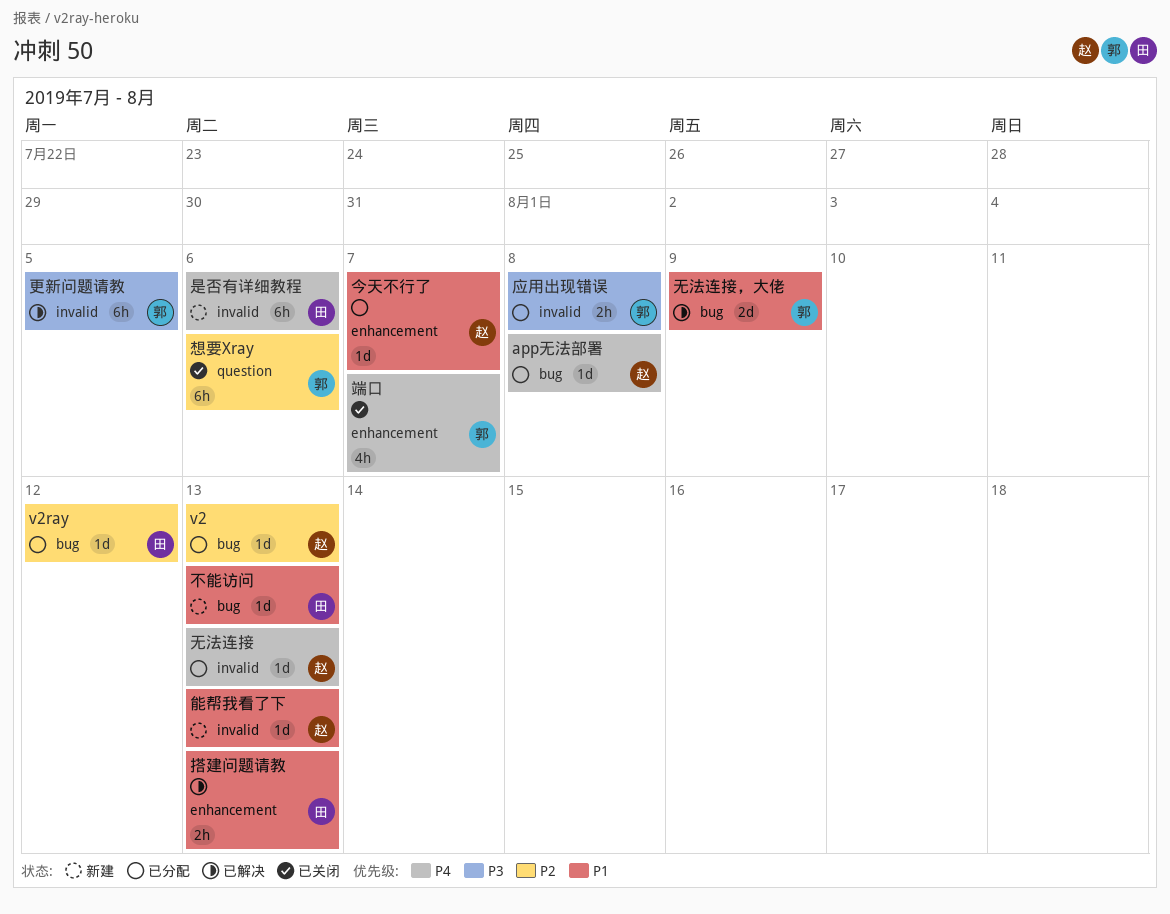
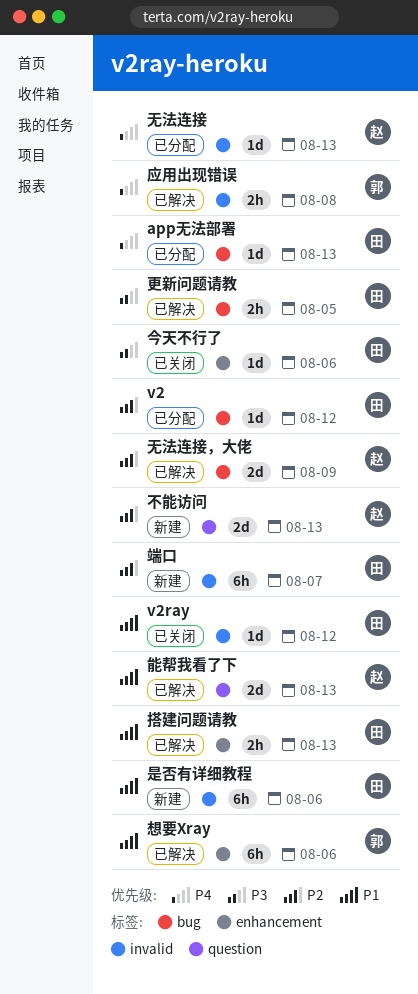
app无法部署, owner: 赵 -> 田
app无法部署, due: Aug 8 -> Aug 13
v2, owner: 赵 -> 田
v2, due: Aug 13 -> Aug 12
v2ray, status: 已分配 -> 已关闭
v2ray, priority: P2 -> P1
v2ray, label: bug -> invalid
不能访问, owner: 田 -> 赵
不能访问, priority: P1 -> P2
不能访问, label: bug -> question
不能访问, estimate: 1d -> 2d
今天不行了, status: 已分配 -> 已关闭
今天不行了, owner: 赵 -> 田
今天不行了, priority: P1 -> P3
今天不行了, due: Aug 7 -> Aug 6
应用出现错误, status: 已分配 -> 已解决
应用出现错误, priority: P3 -> P4
想要Xray, status: 已关闭 -> 已解决
想要Xray, priority: P2 -> P1
想要Xray, label: question -> enhancement
无法连接，大佬, owner: 郭 -> 赵
无法连接，大佬, priority: P1 -> P2
是否有详细教程, priority: P4 -> P1
更新问题请教, owner: 郭 -> 田
更新问题请教, label: invalid -> bug
更新问题请教, estimate: 6h -> 2h
端口, status: 已关闭 -> 新建
端口, owner: 郭 -> 田
端口, priority: P4 -> P2
端口, label: enhancement -> invalid
端口, estimate: 4h -> 6h
能帮我看了下, status: 新建 -> 已解决
能帮我看了下, label: invalid -> question
能帮我看了下, estimate: 1d -> 2d

